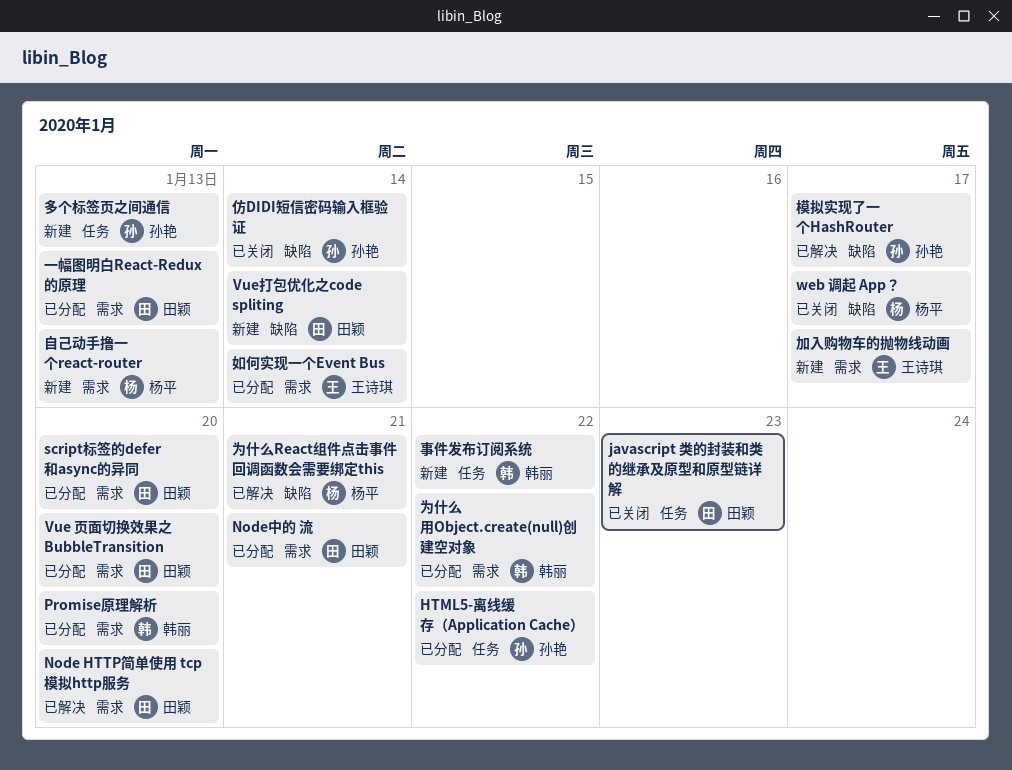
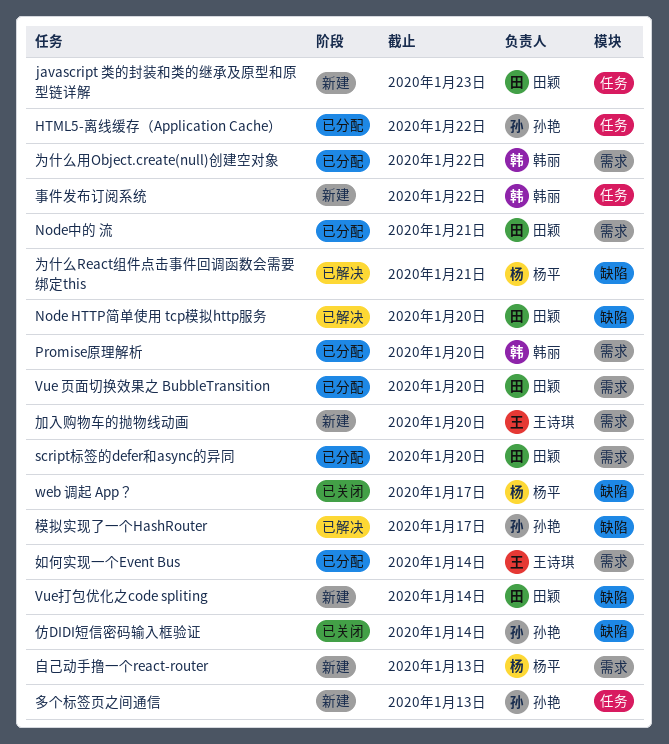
javascript 类的封装和类的继承及原型和原型链详解, status: 已关闭 -> 新建
Node HTTP简单使用 tcp模拟http服务, label: 需求 -> 缺陷
一幅图明白React-Redux的原理: present -> none
加入购物车的抛物线动画, due: Jan 17 -> Jan 20

